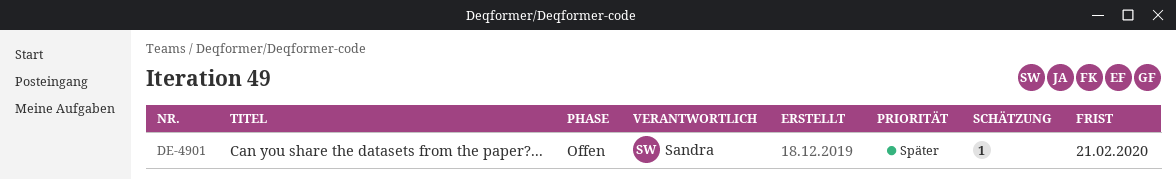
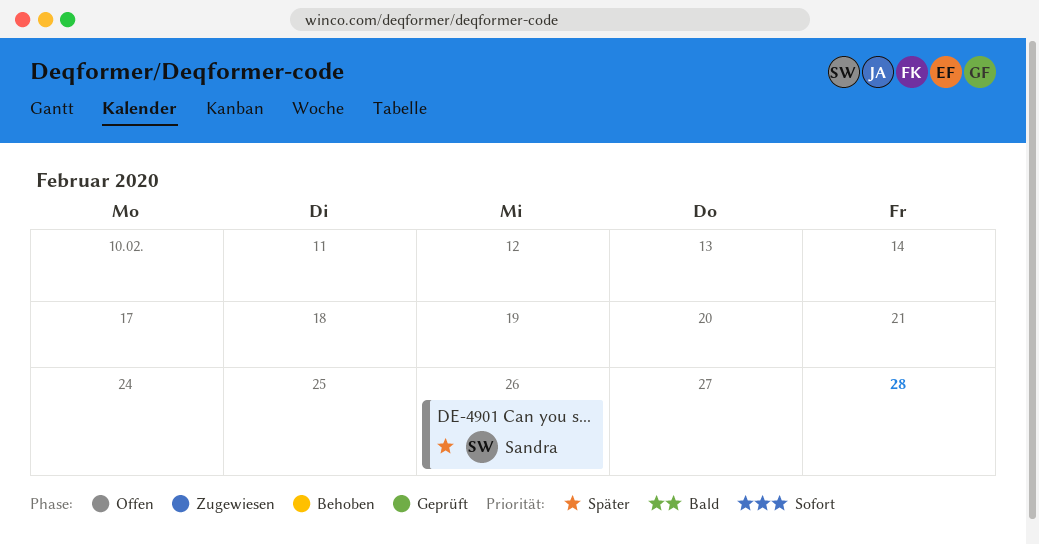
DE-4901, due: Feb 21 -> Feb 26

